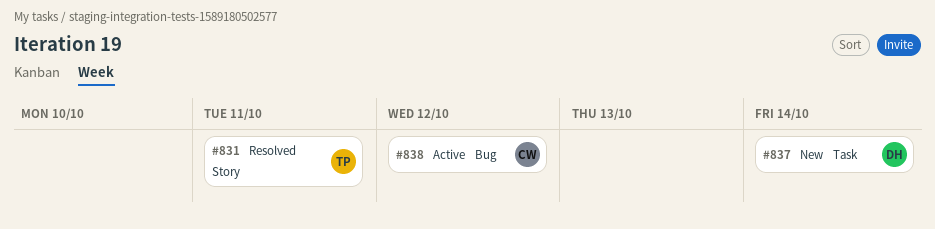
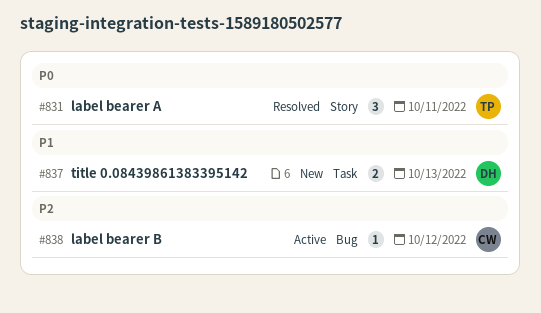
#837, due: Oct 14 -> Oct 13

